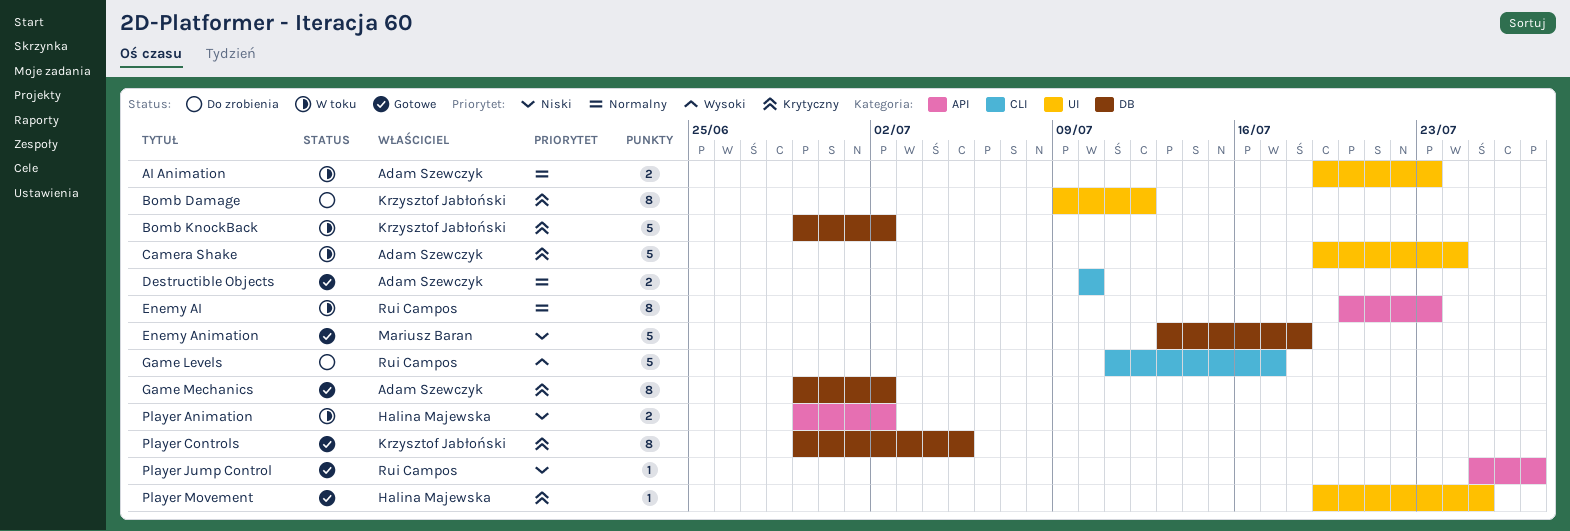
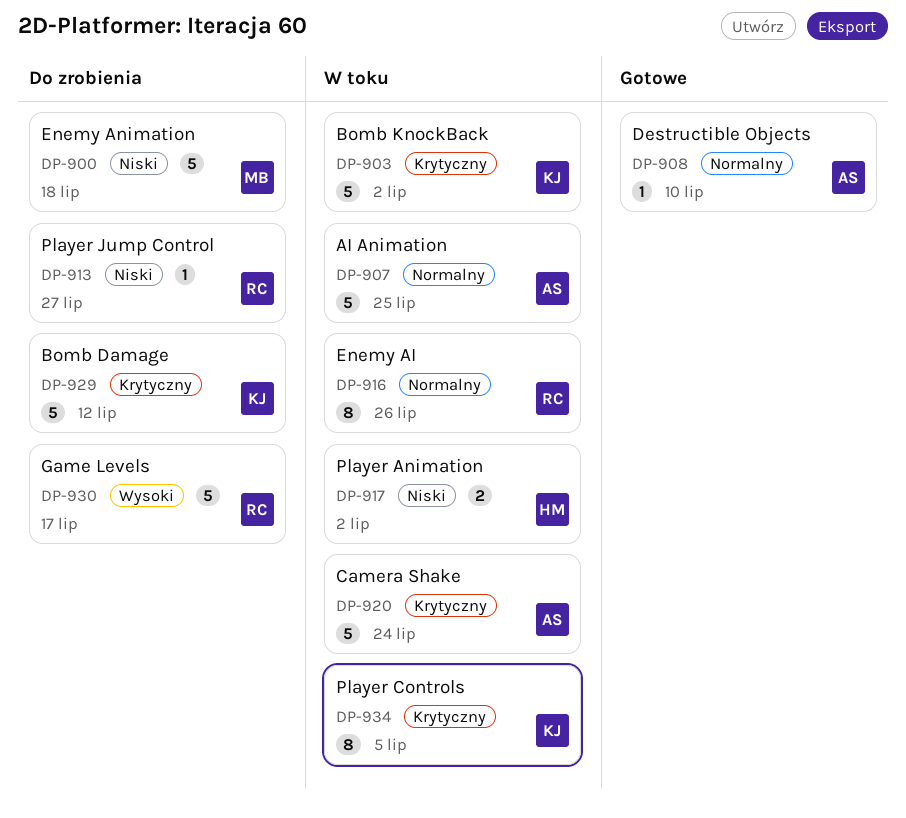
AI Animation, estimate: 2 -> 5
AI Animation, due: Jul 23 -> Jul 25
Bomb Damage, estimate: 8 -> 5
Destructible Objects, estimate: 2 -> 1
Enemy AI, due: Jul 23 -> Jul 26
Enemy Animation, status: Gotowe -> Do zrobienia
Game Mechanics: present -> none
Player Controls, status: Gotowe -> W toku
Player Jump Control, status: Gotowe -> Do zrobienia
Player Movement: present -> none

